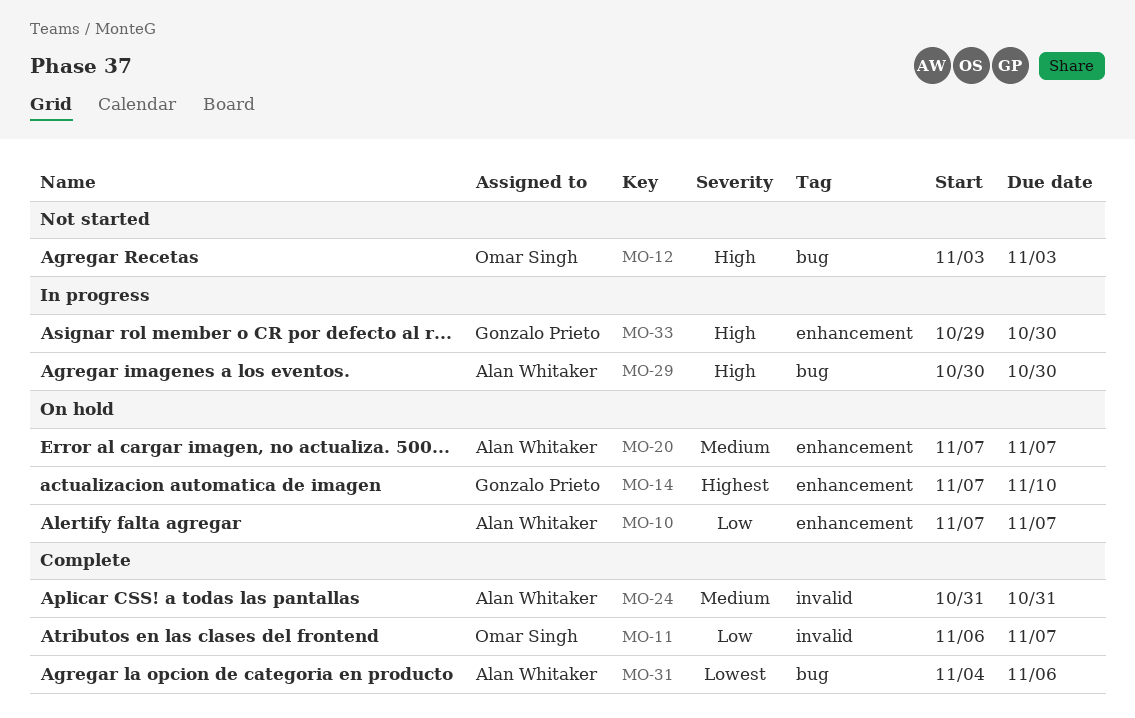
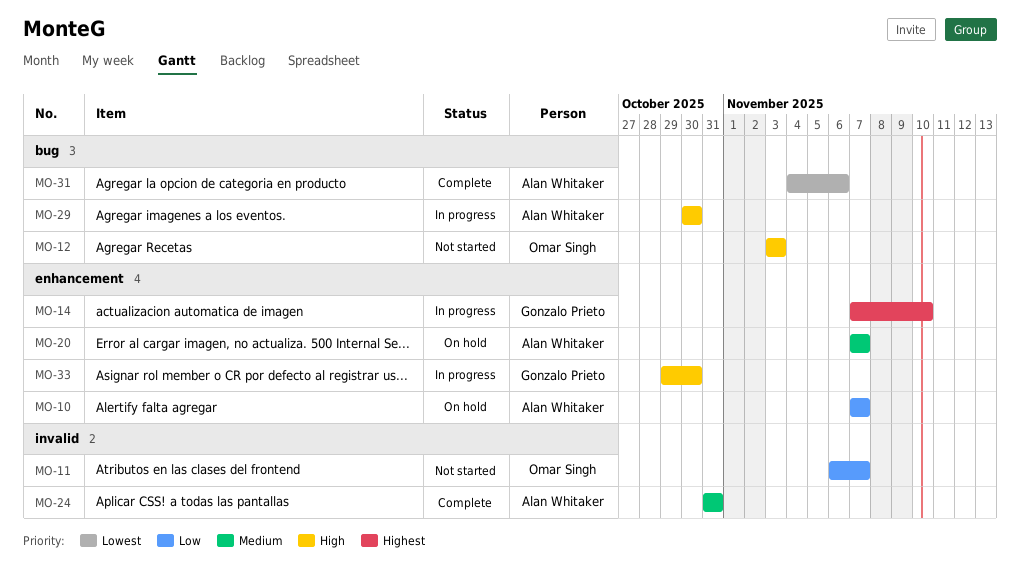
MO-11, status: Complete -> Not started
MO-14, status: On hold -> In progress

